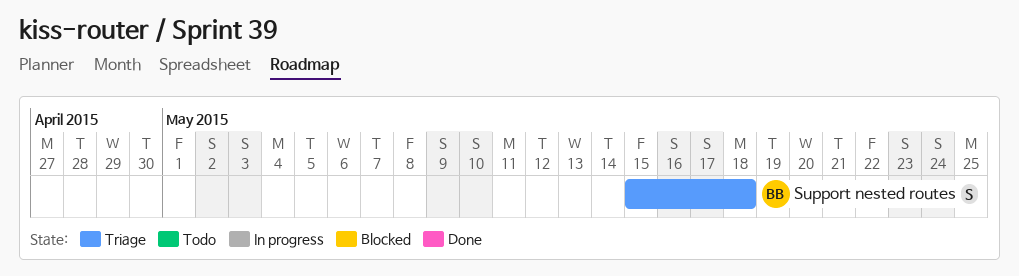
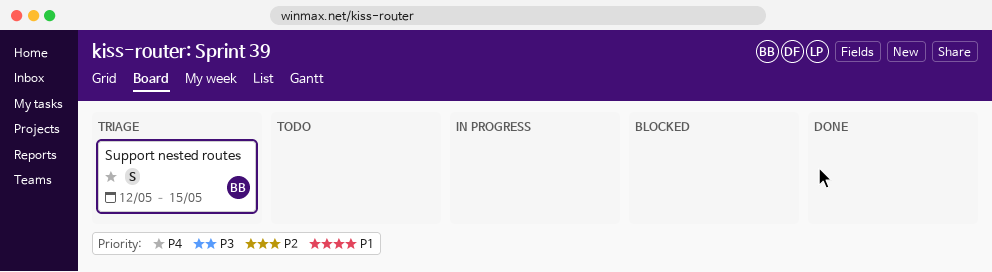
Support nested routes, start: May 15 -> May 12
Support nested routes, due: May 18 -> May 15

